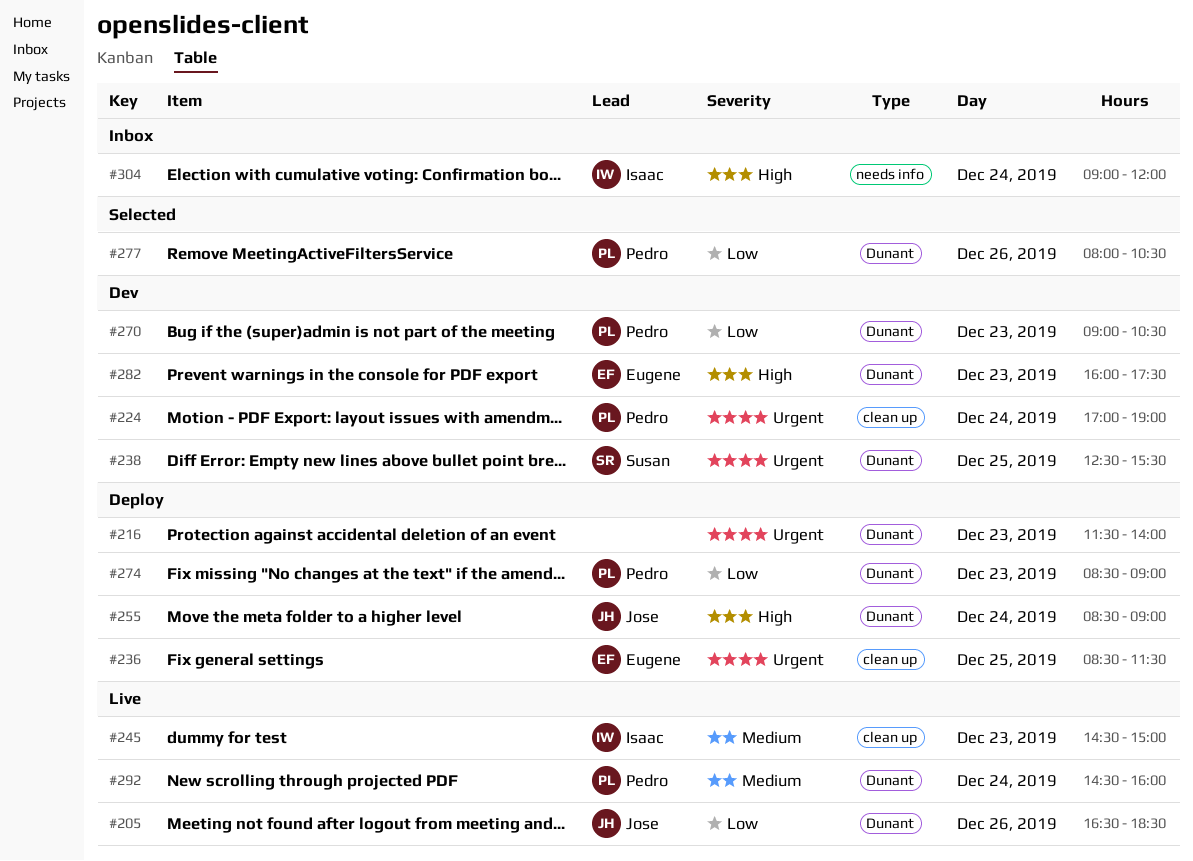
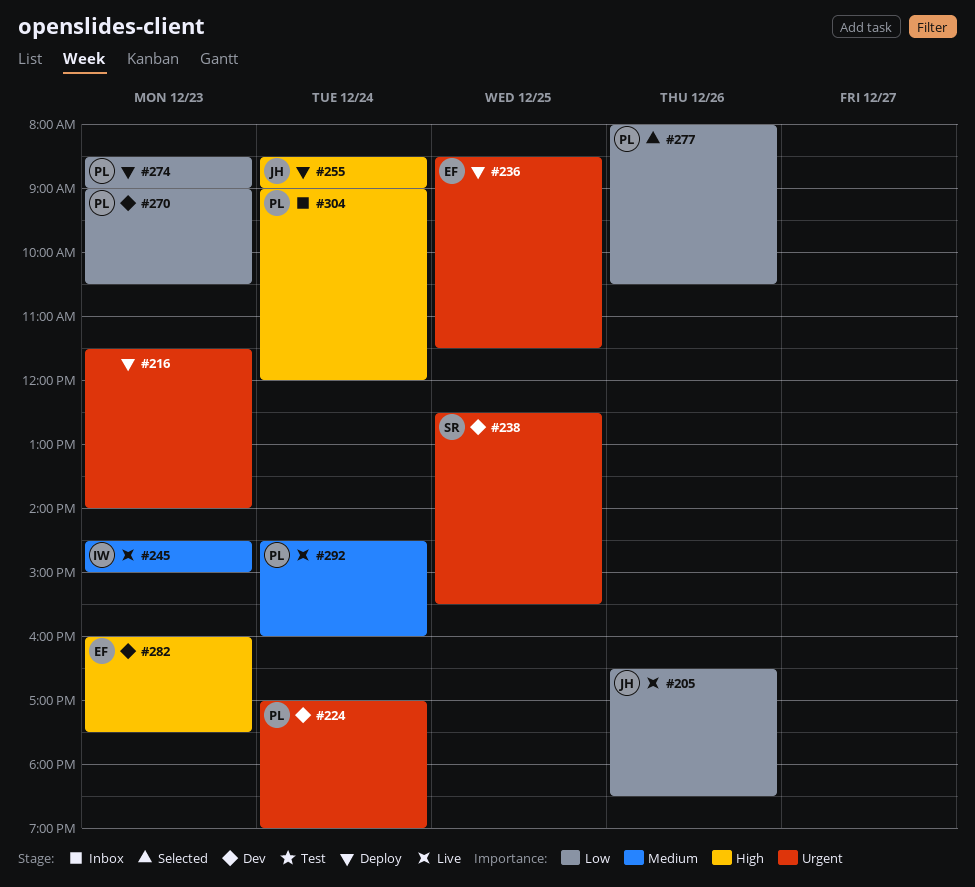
#304, owner: Isaac -> Pedro

